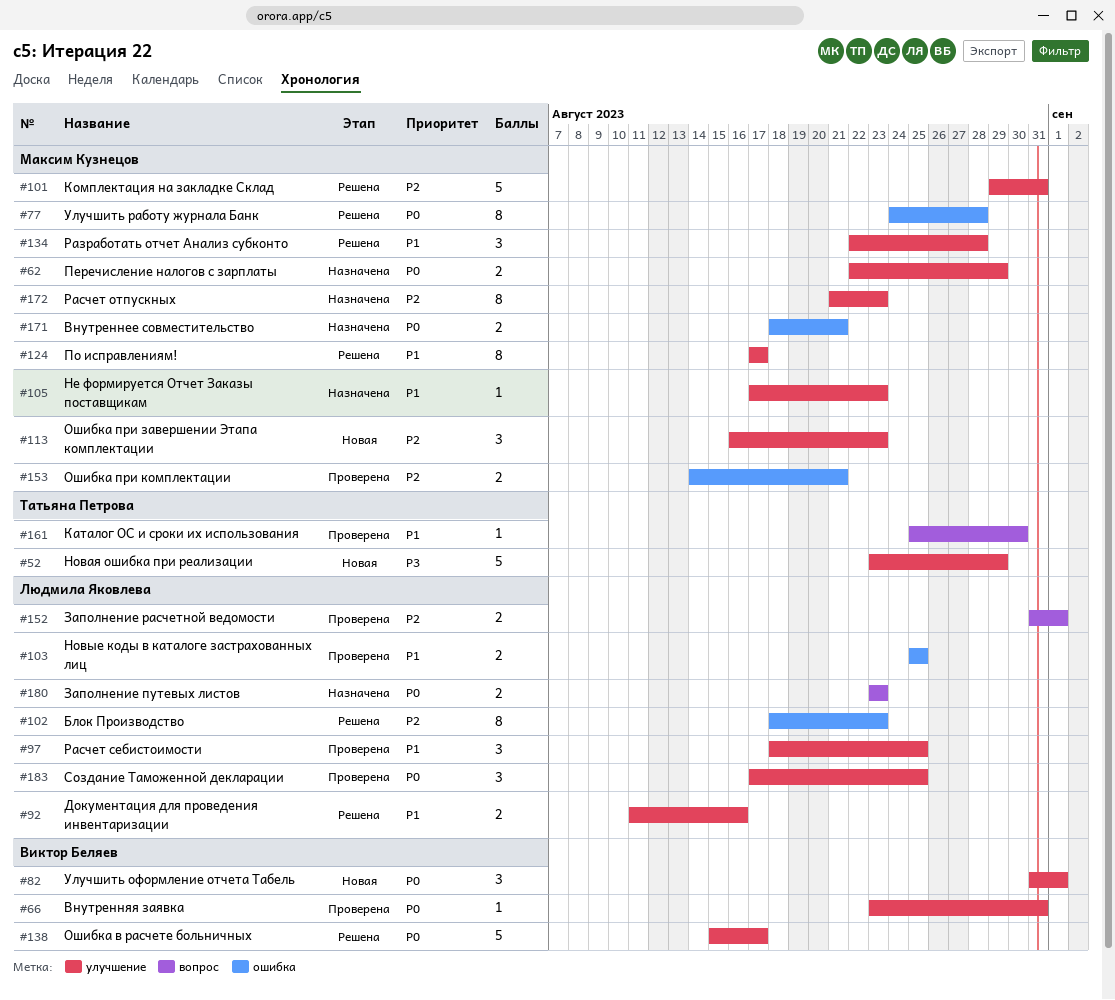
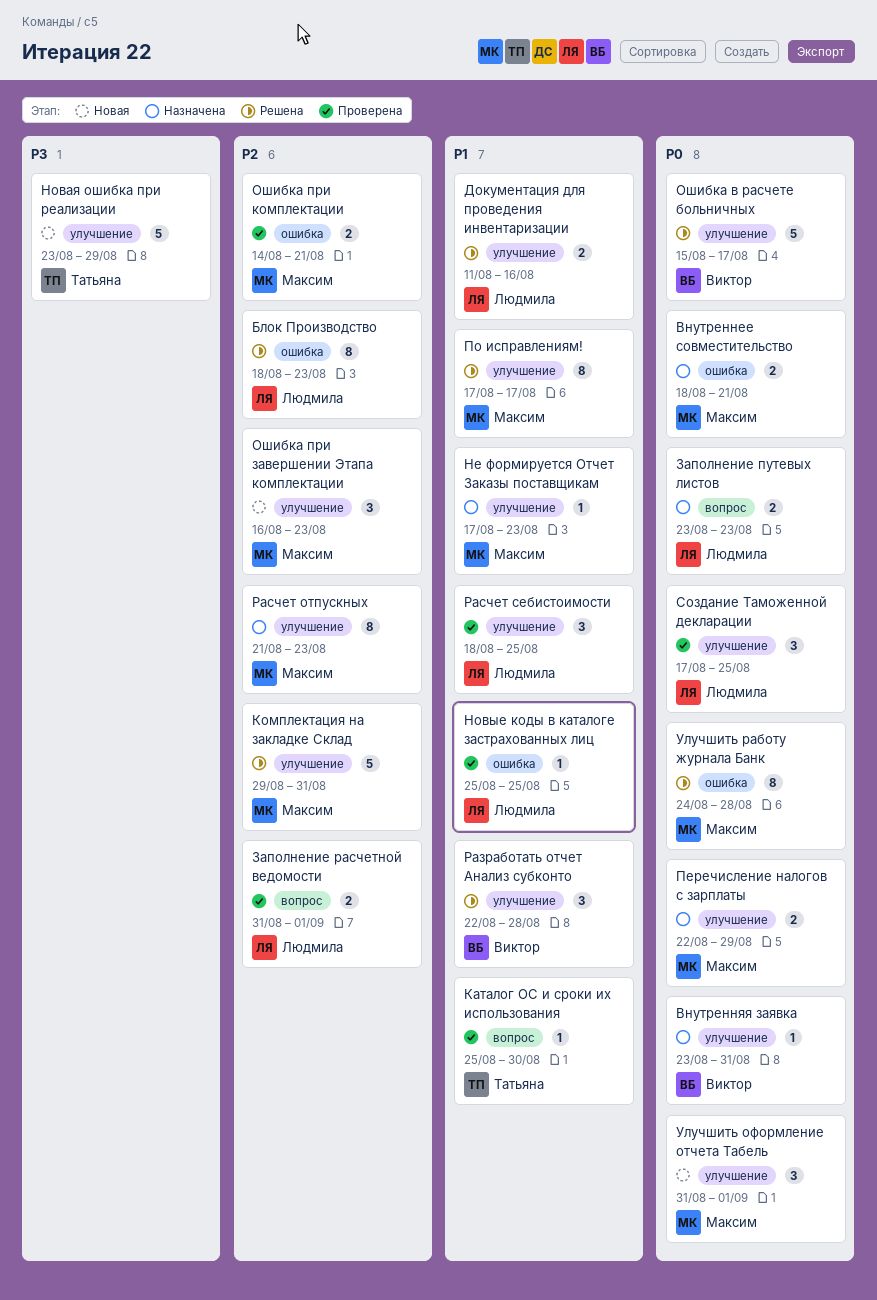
Внутренняя заявка, status: Проверена -> Назначена
Новые коды в каталоге застрахованных лиц, estimate: 2 -> 1
Разработать отчет Анализ субконто, owner: Максим Кузнецов -> Виктор Беляев
Улучшить оформление отчета Табель, owner: Виктор Беляев -> Максим Кузнецов

